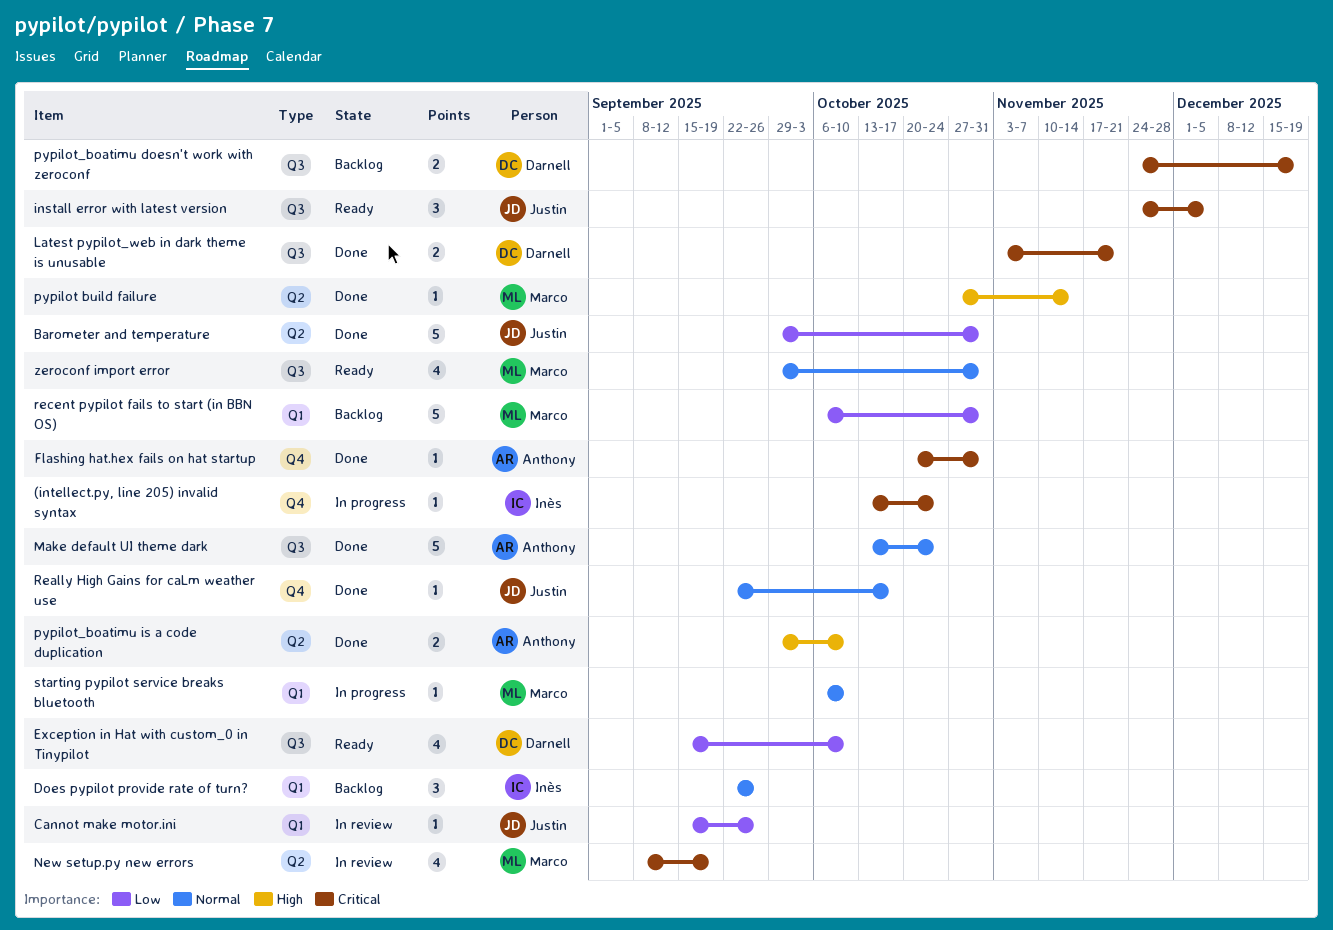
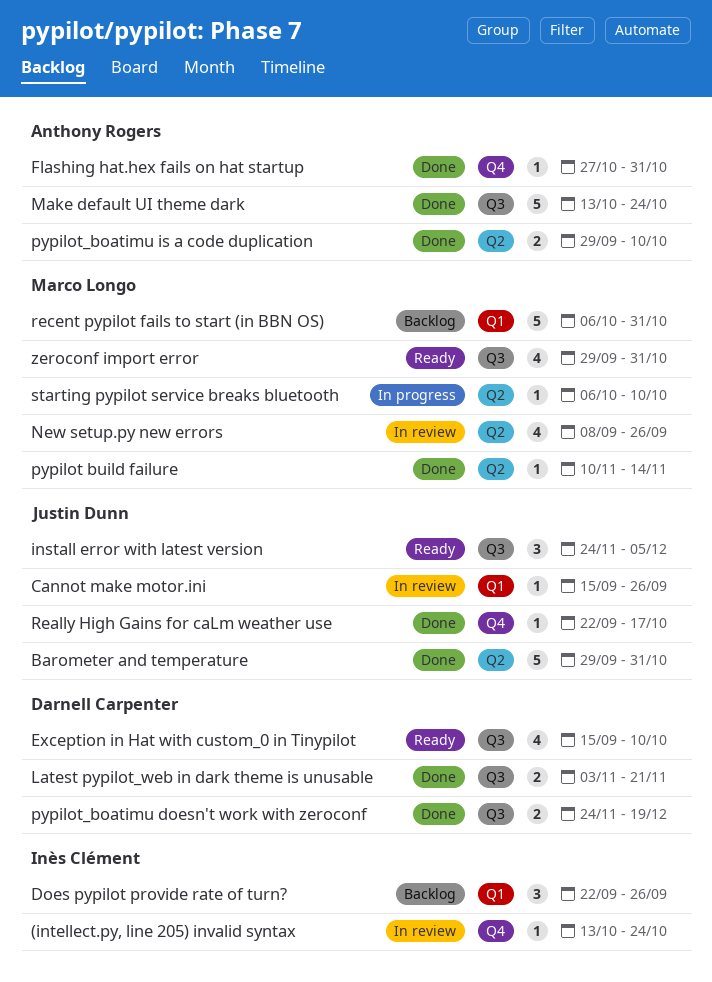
(intellect.py, line 205) invalid syntax, status: In progress -> In review
Flashing hat.hex fails on hat startup, start: Oct 20 -> Oct 27
New setup.py new errors, due: Sep 19 -> Sep 26
pypilot build failure, start: Oct 27 -> Nov 10
pypilot_boatimu doesn't work with zeroconf, status: Backlog -> Done
starting pypilot service breaks bluetooth, label: Q1 -> Q2

